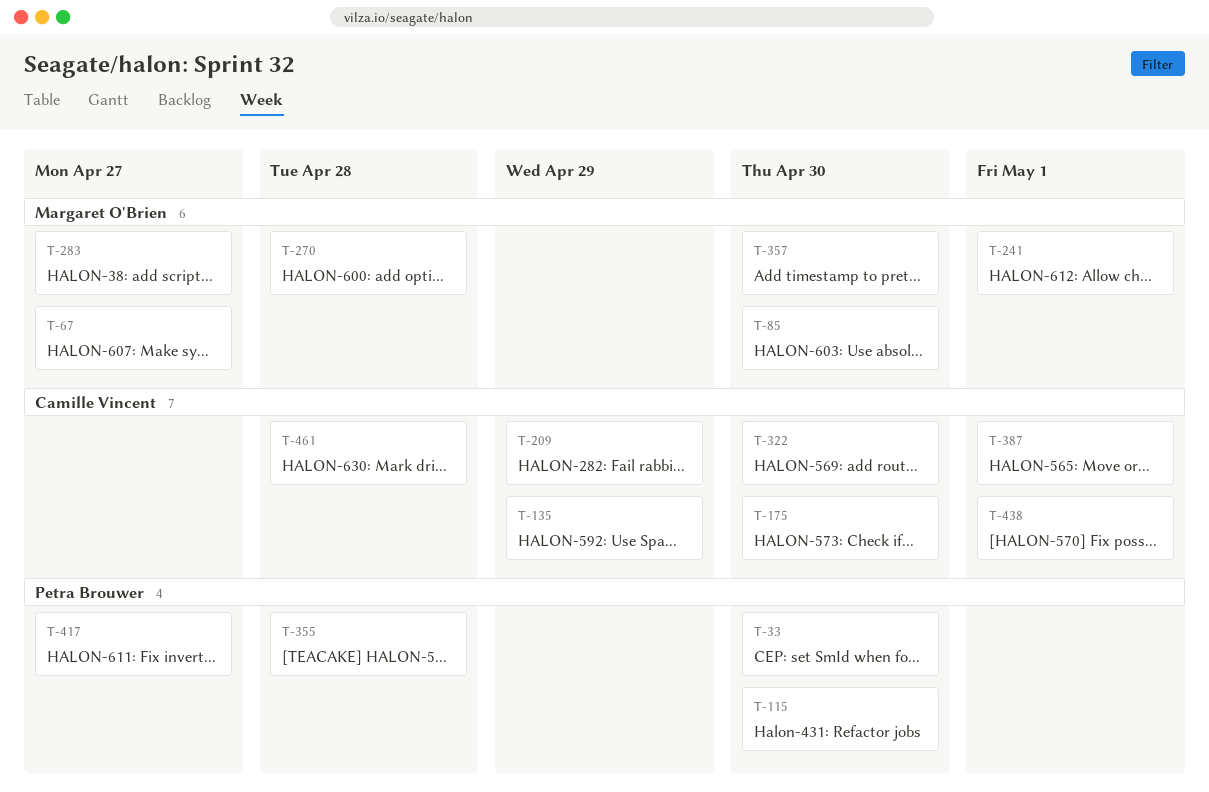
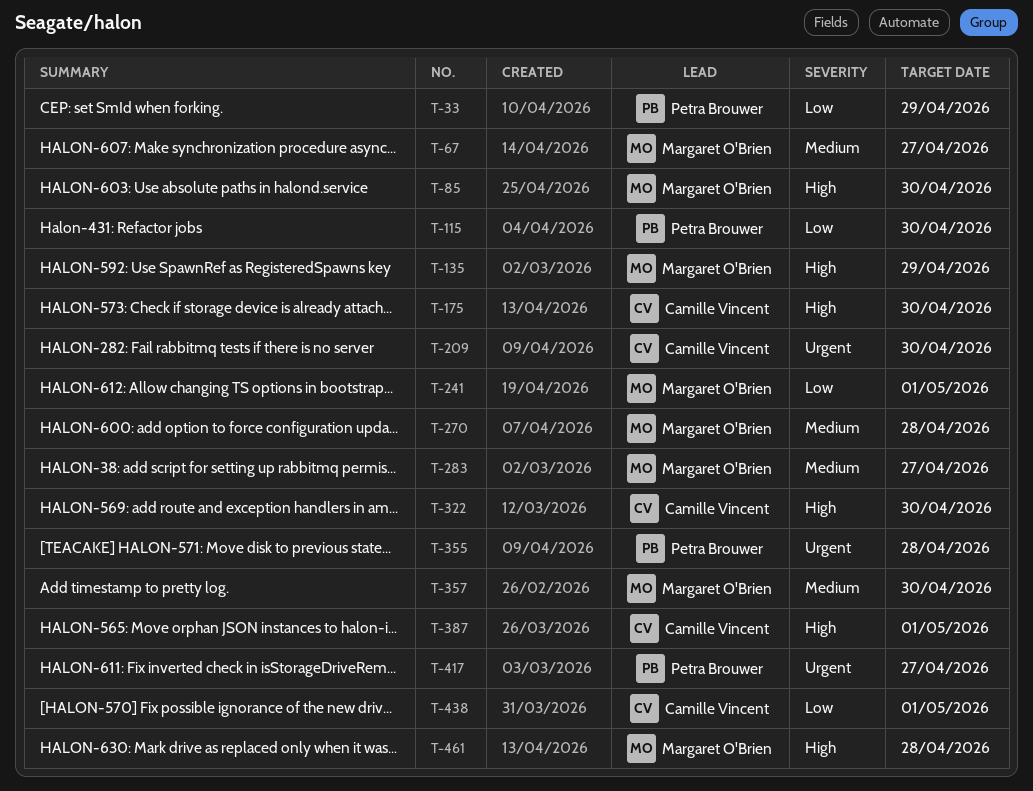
T-33, due: Apr 30 -> Apr 29
T-135, owner: Camille Vincent -> Margaret O'Brien
T-209, due: Apr 29 -> Apr 30
T-461, owner: Camille Vincent -> Margaret O'Brien

